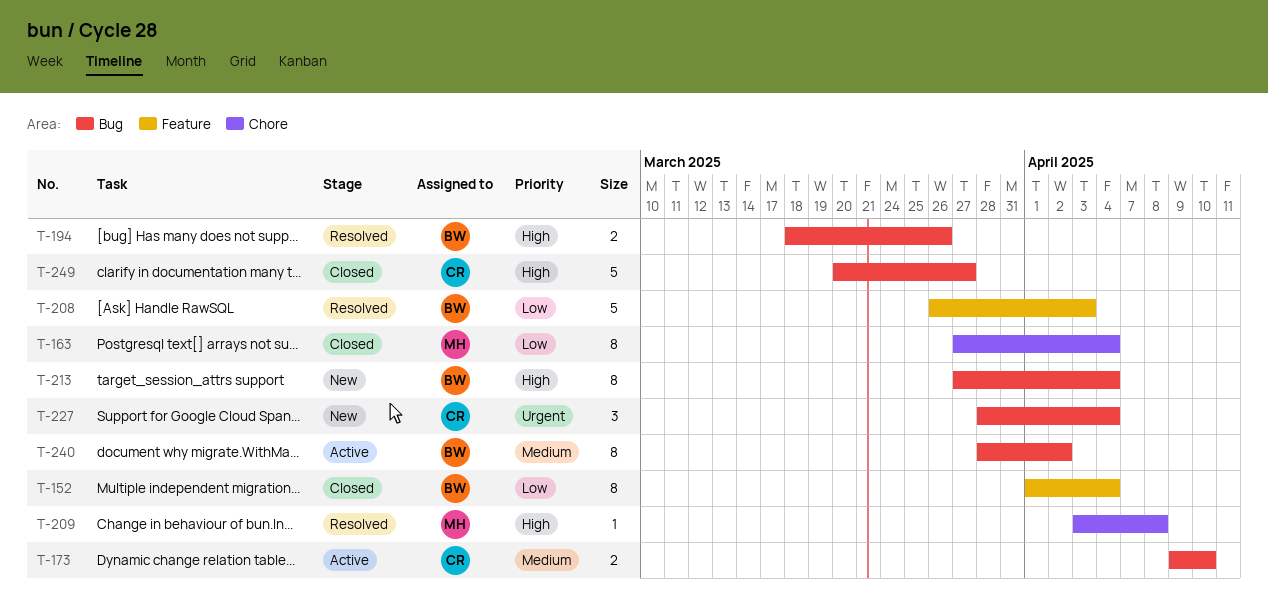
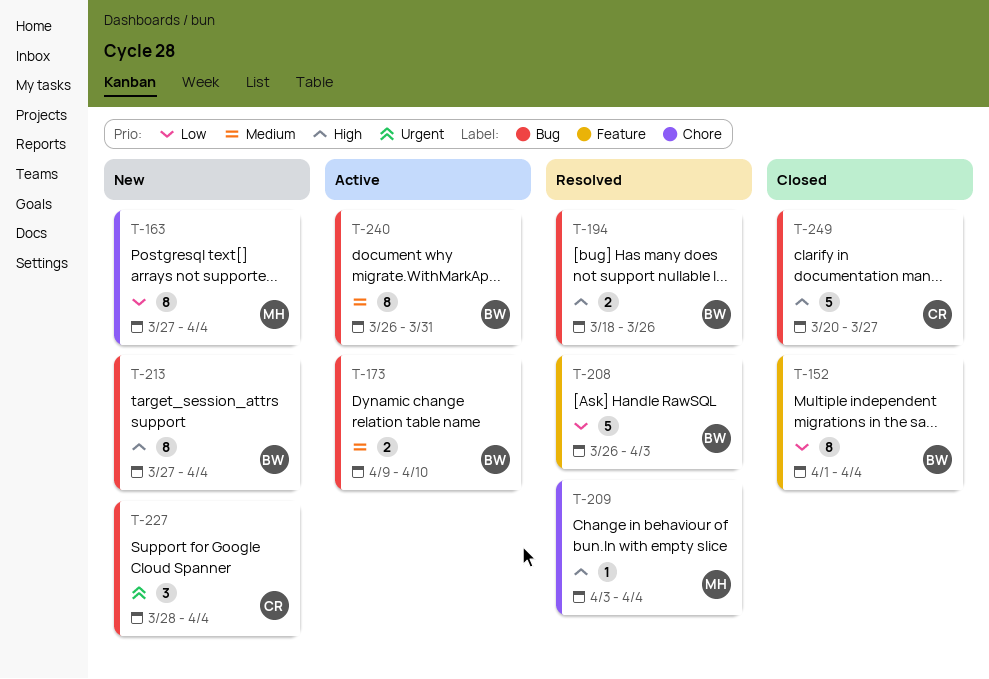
T-163, status: Closed -> New
T-173, owner: CR -> BW
T-209, due: Apr 8 -> Apr 4
T-240, start: Mar 28 -> Mar 26
T-240, due: Apr 2 -> Mar 31

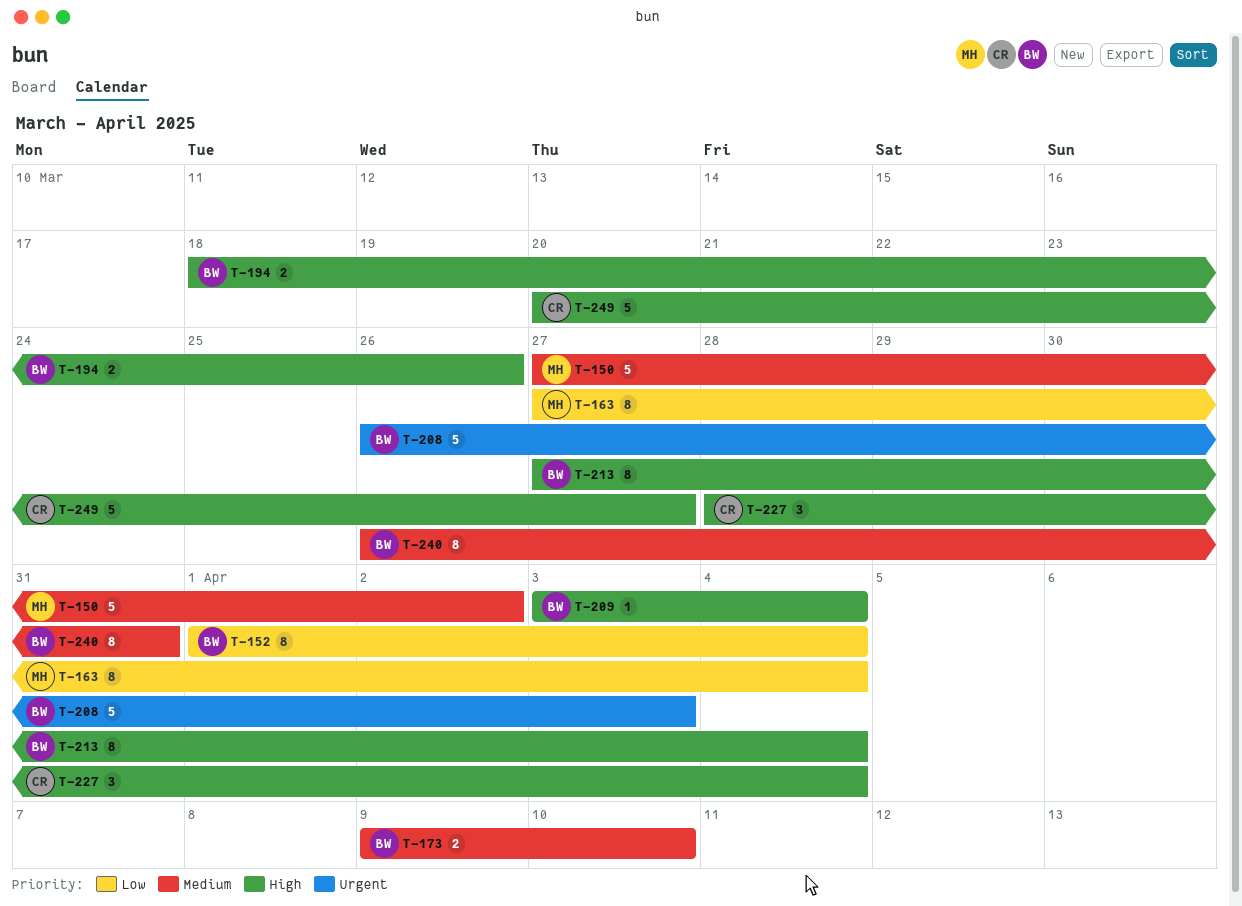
T-150: none -> present
T-208, priority: Low -> Urgent
T-209, owner: MH -> BW
T-227, priority: Urgent -> High

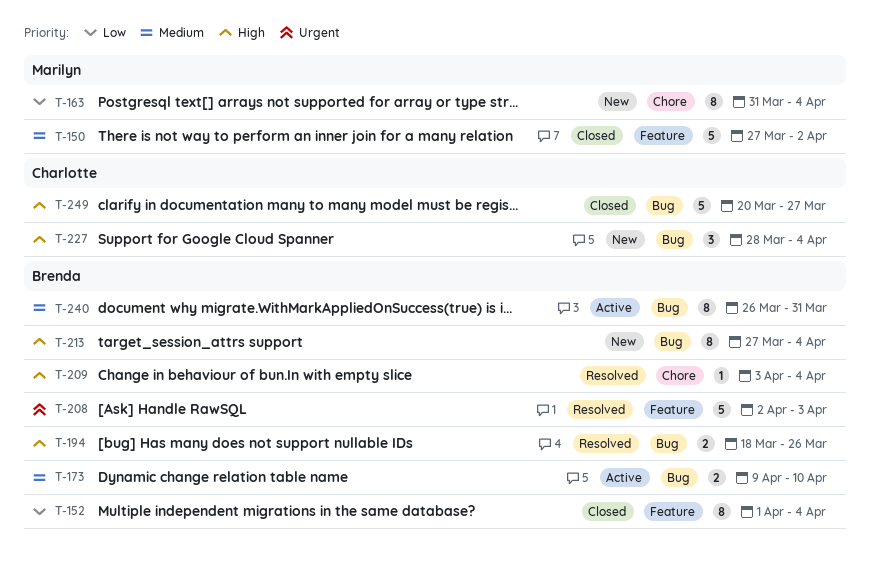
T-163, start: Mar 27 -> Mar 31
T-208, start: Mar 26 -> Apr 2

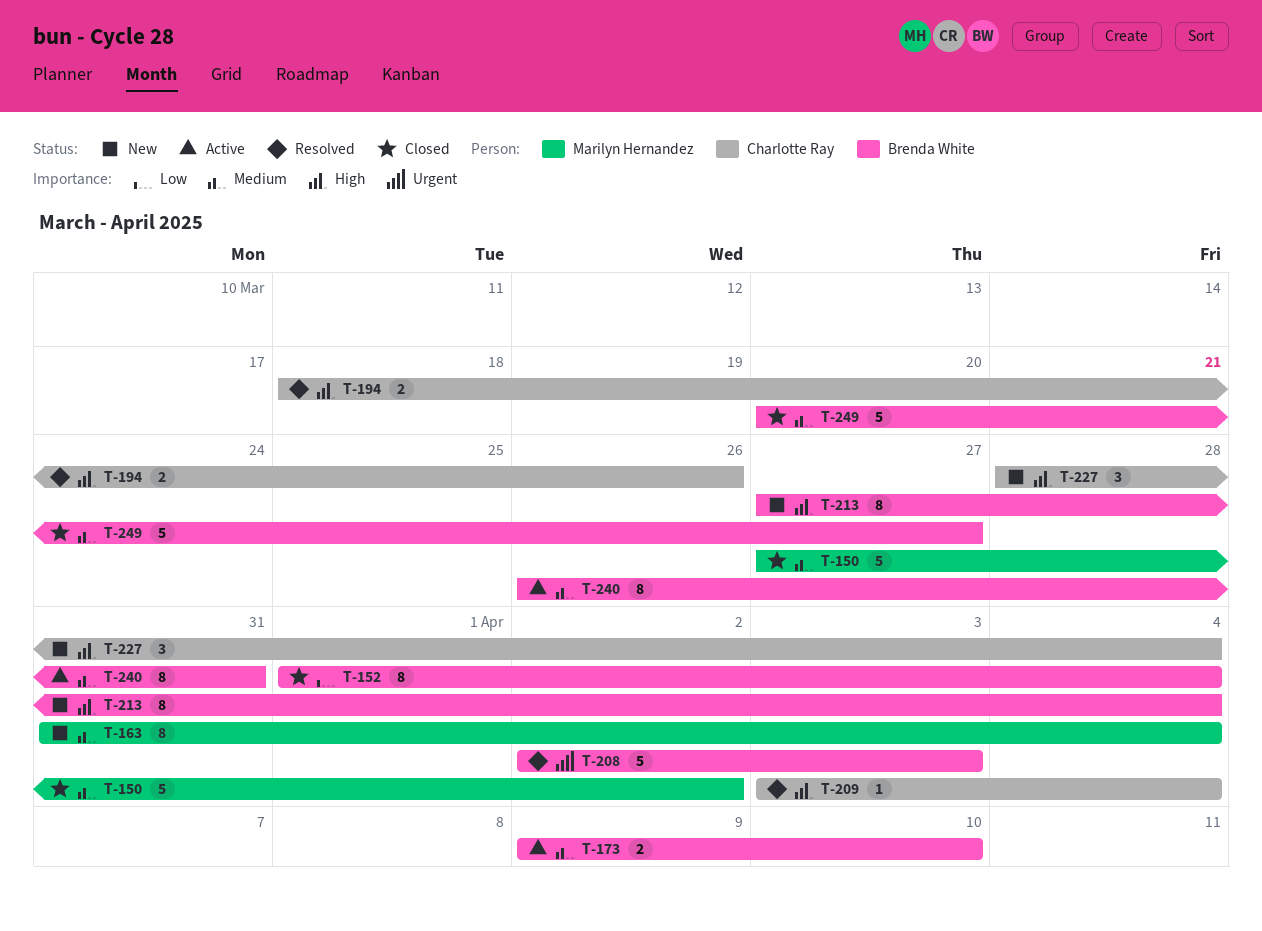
T-163, priority: Low -> Medium
T-194, owner: Brenda White -> Charlotte Ray
T-209, owner: Brenda White -> Charlotte Ray
T-249, owner: Charlotte Ray -> Brenda White
T-249, priority: High -> Medium

